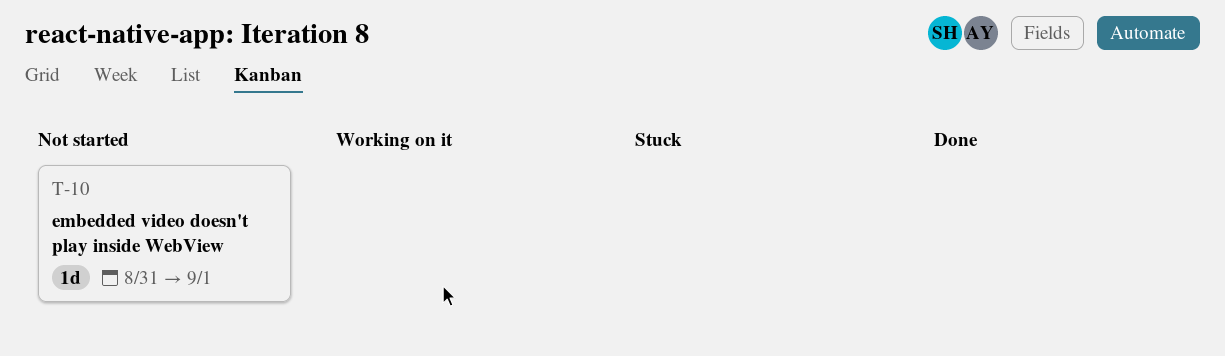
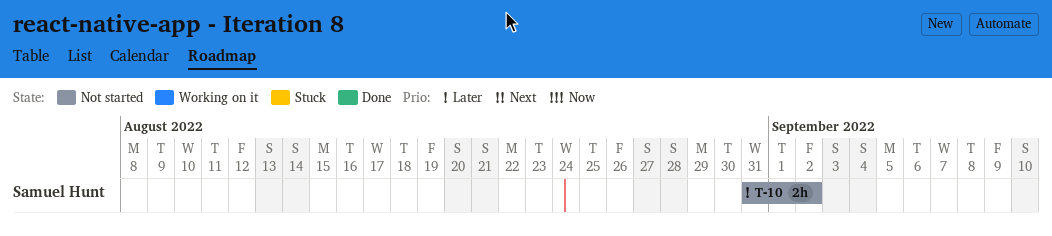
T-10, estimate: 1d -> 2h
T-10, due: Sep 1 -> Sep 2

